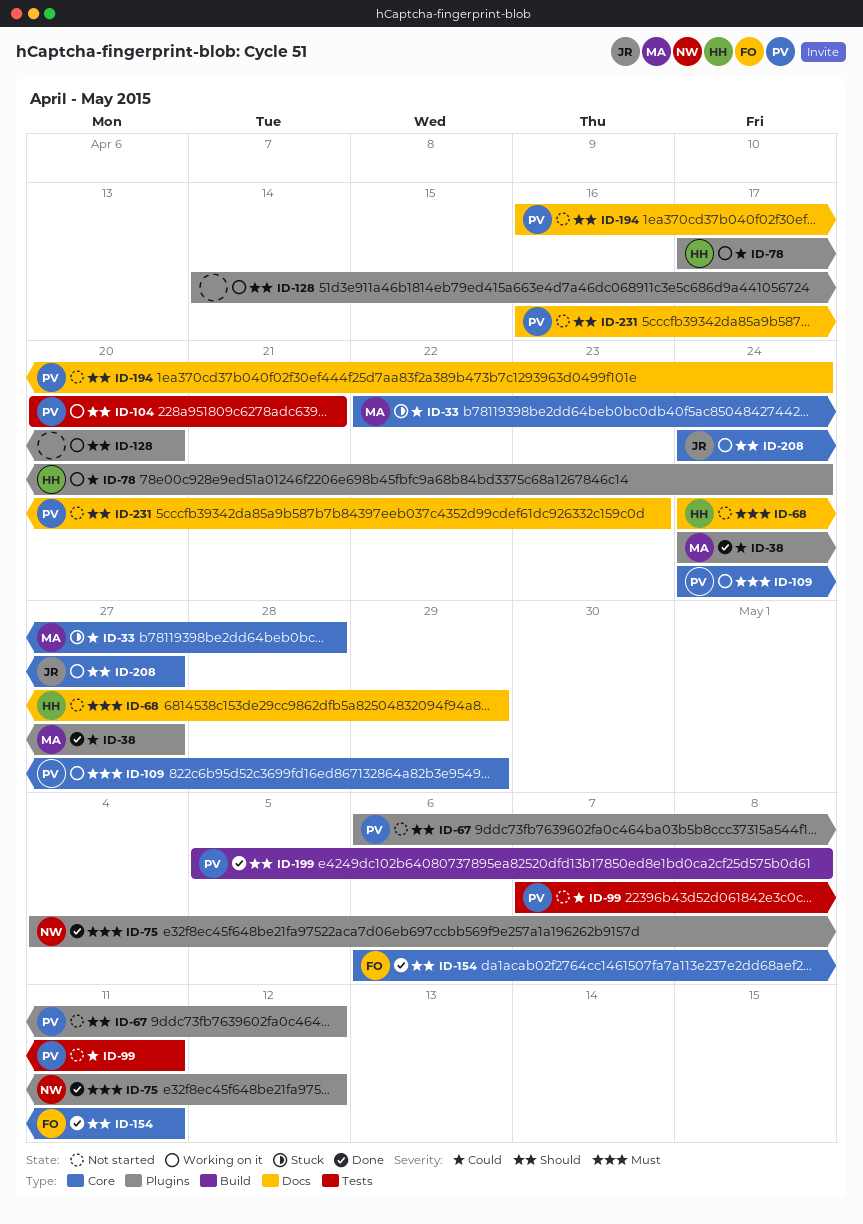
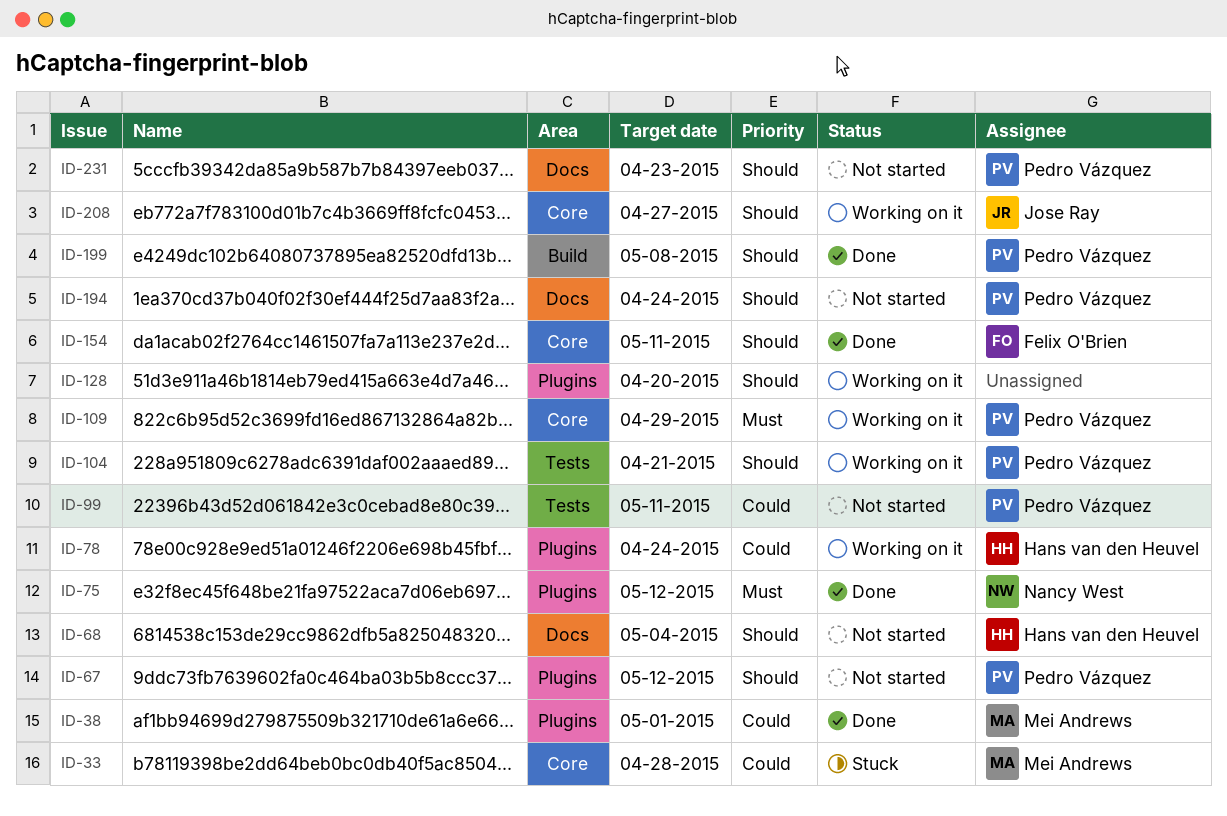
ID-38, due: Apr 27 -> May 1
ID-68, priority: Must -> Should
ID-68, due: Apr 29 -> May 4

